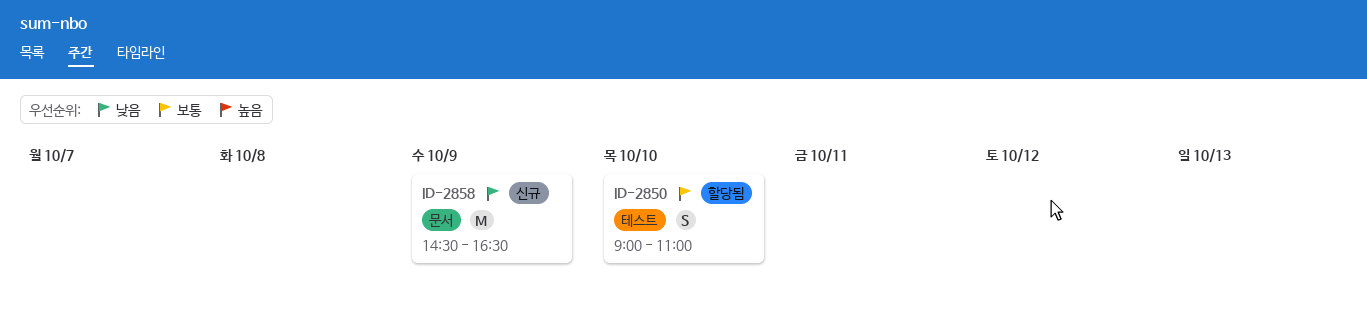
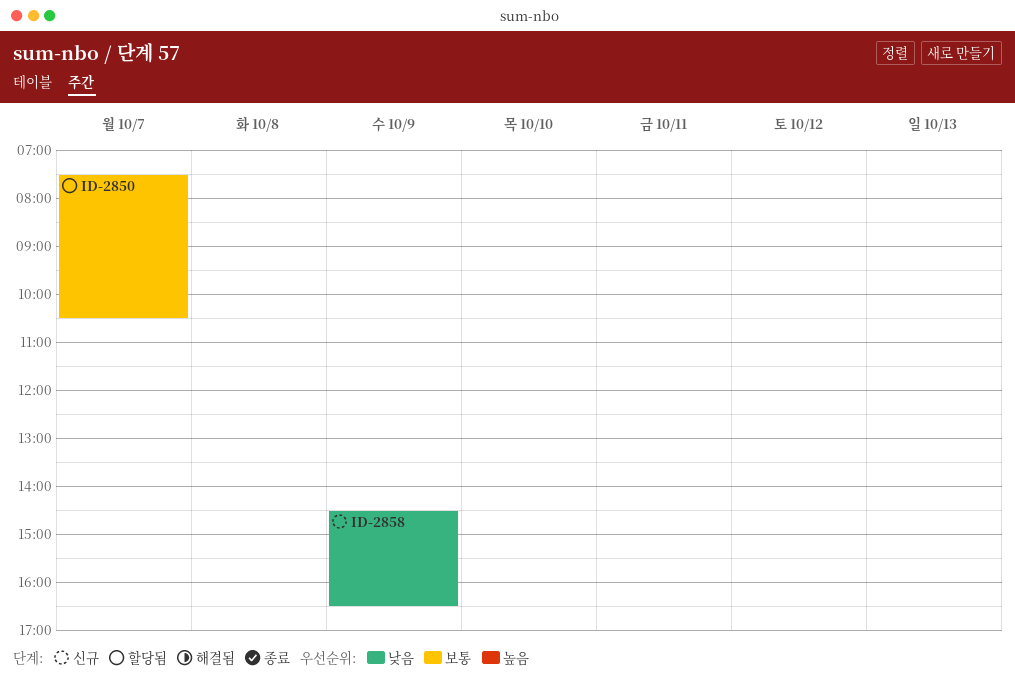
ID-2850, day: Oct 10 -> Oct 7
ID-2850, begins: 09:00 -> 07:30
ID-2850, ends: 11:00 -> 10:30

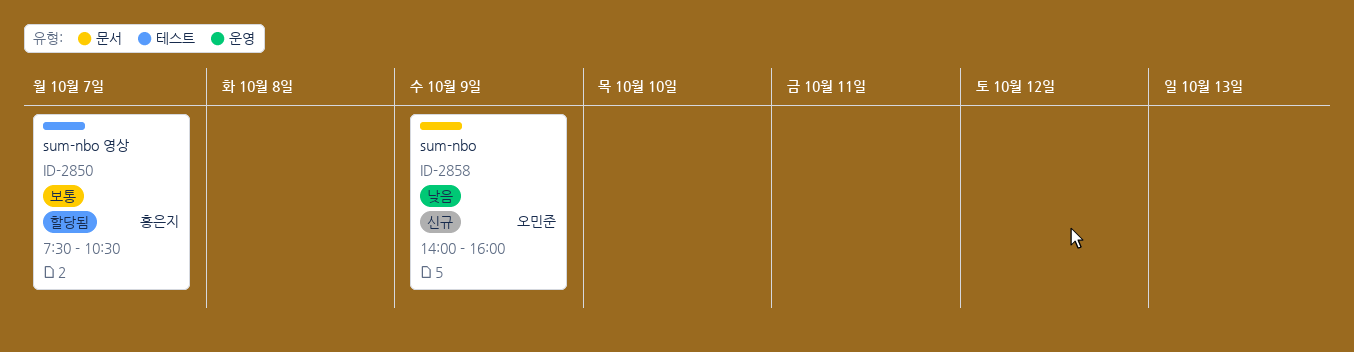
ID-2858, begins: 14:30 -> 14:00
ID-2858, ends: 16:30 -> 16:00

